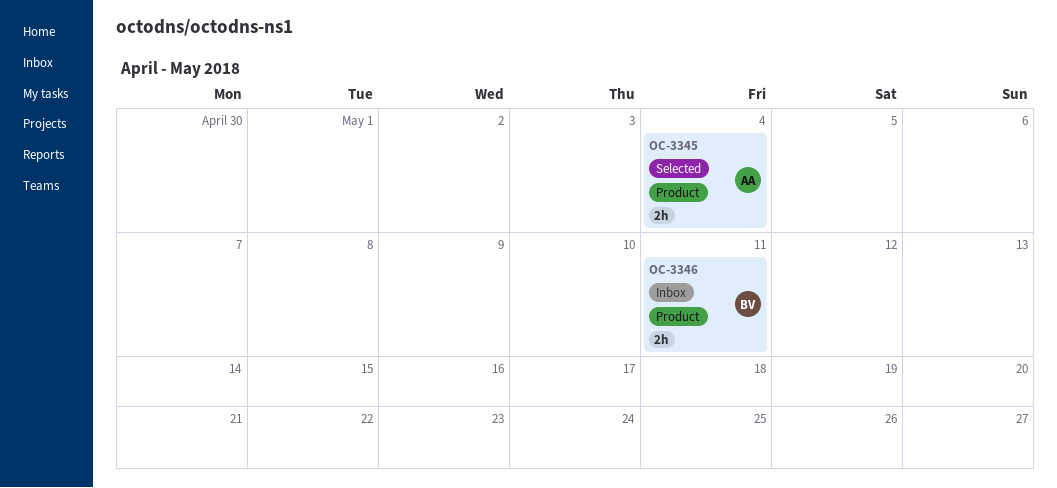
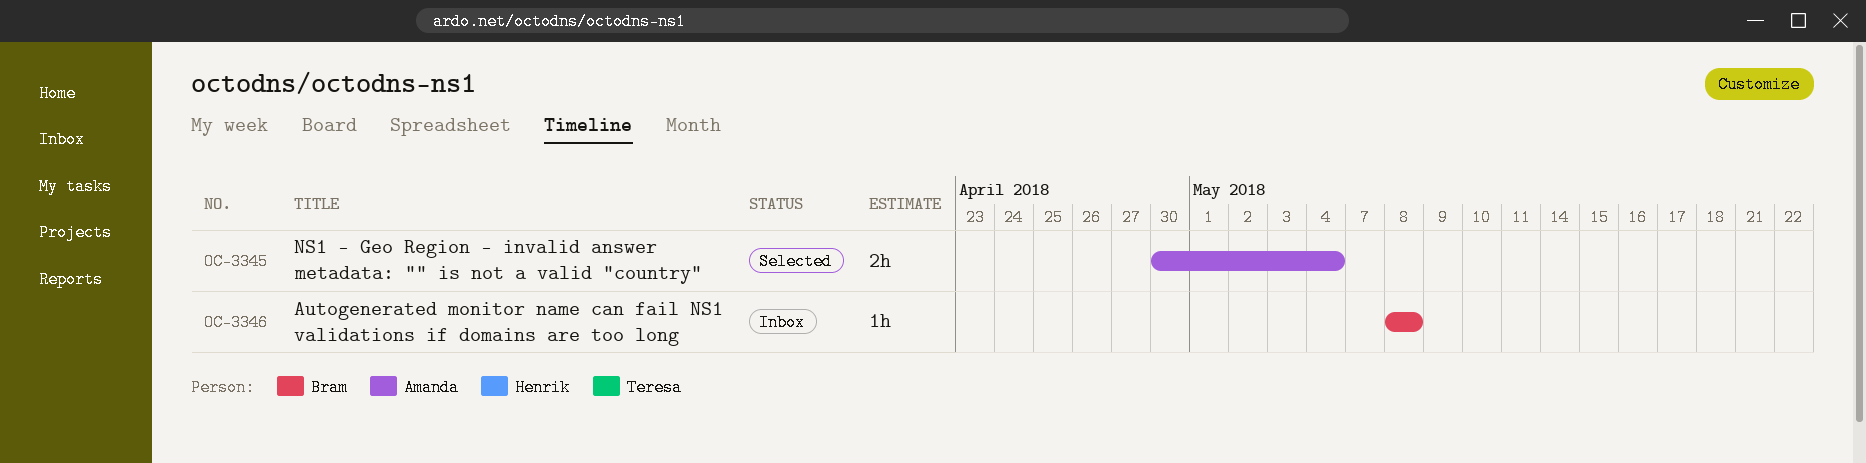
OC-3346, estimate: 2h -> 1h
OC-3346, due: May 11 -> May 8

